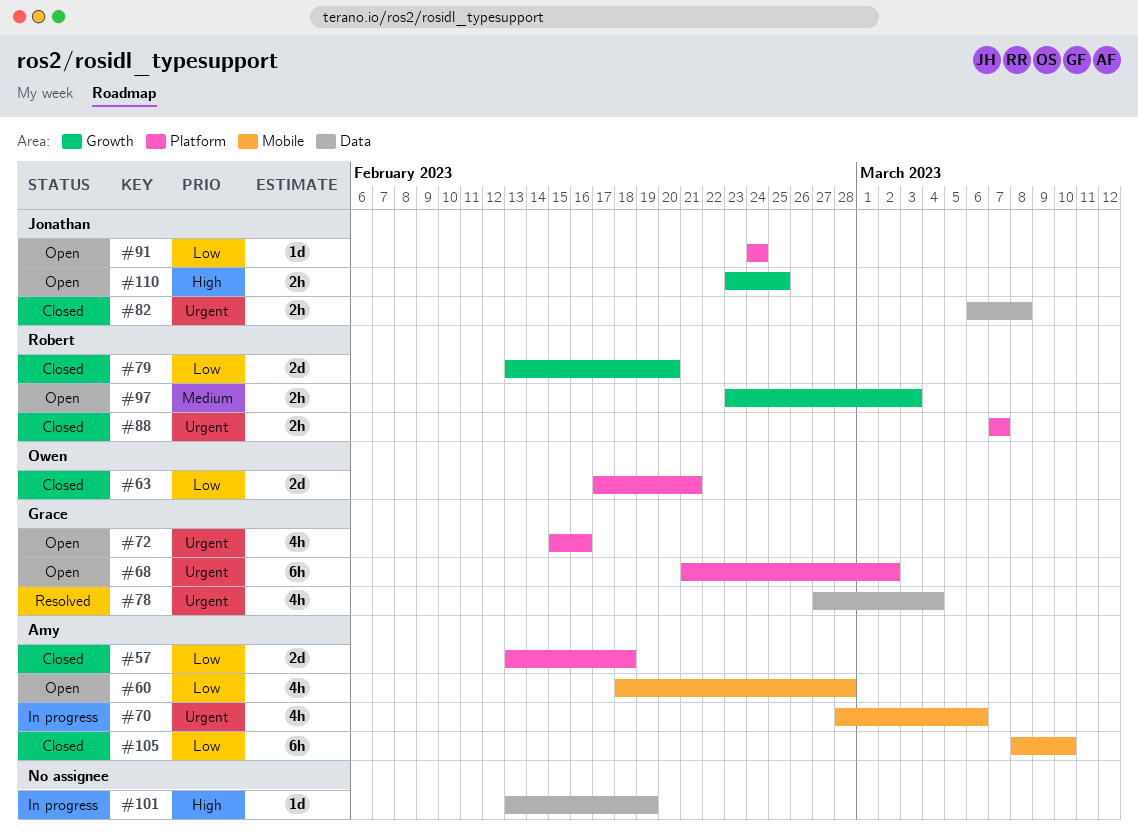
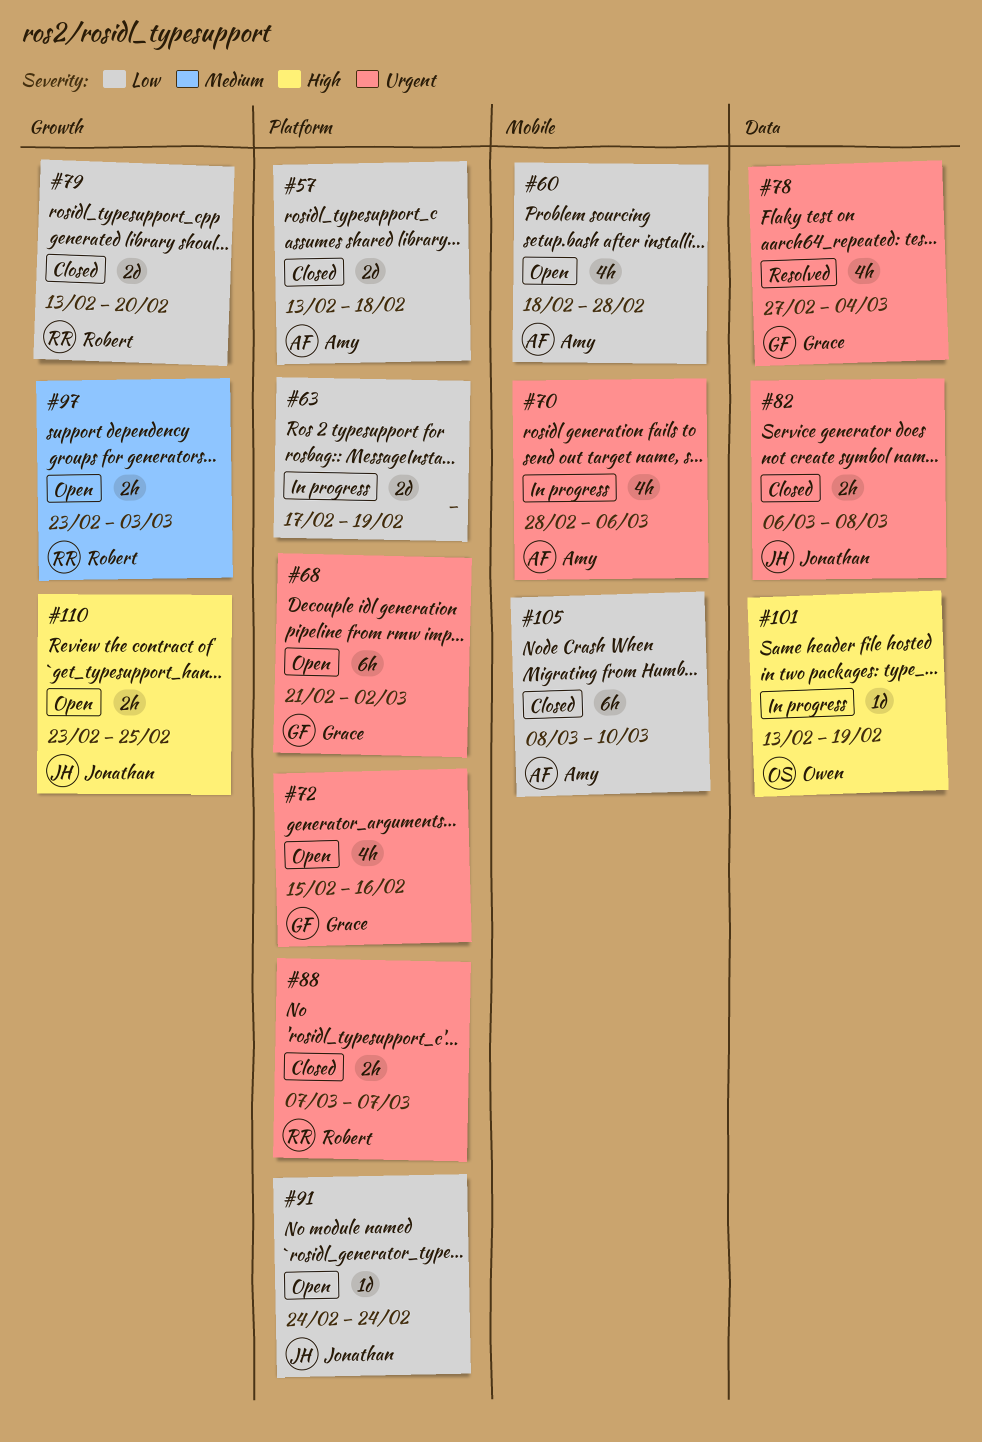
#63, status: Closed -> In progress
#63, owner: Owen -> none
#63, due: Feb 21 -> Feb 19
#101, owner: none -> Owen

